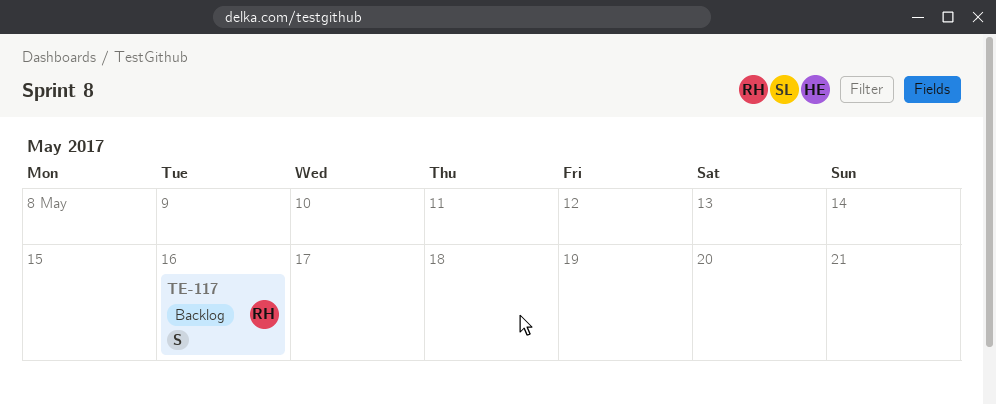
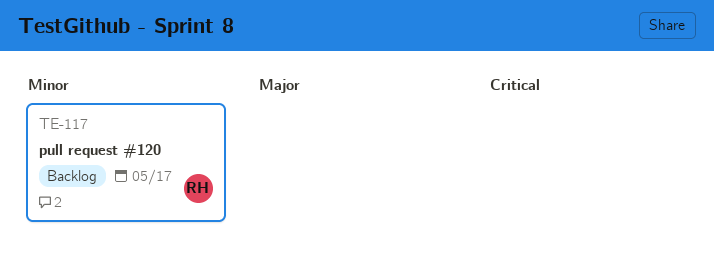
TE-117, due: May 16 -> May 17

